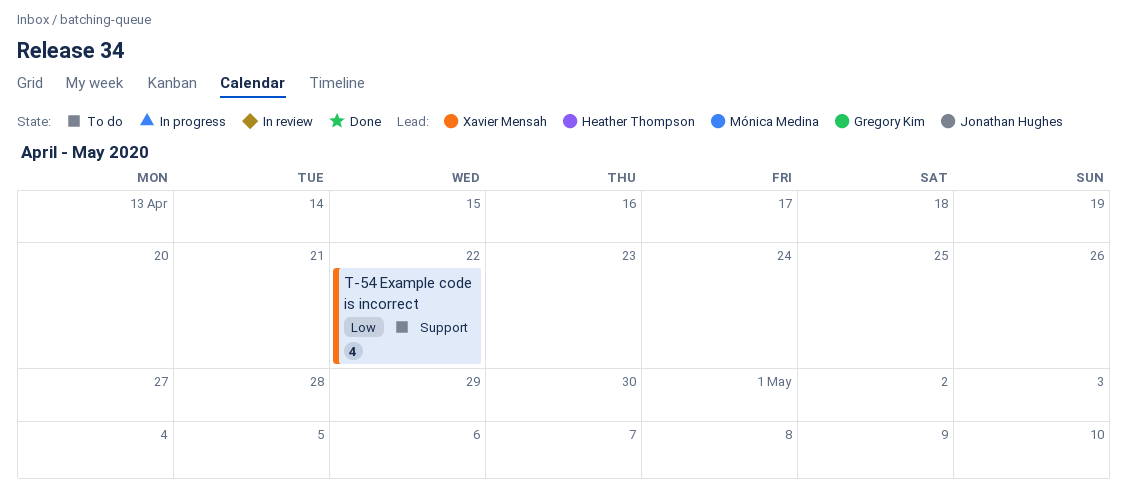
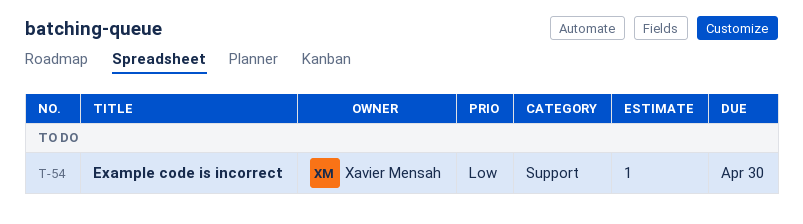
T-54, estimate: 4 -> 1
T-54, due: Apr 22 -> Apr 30

